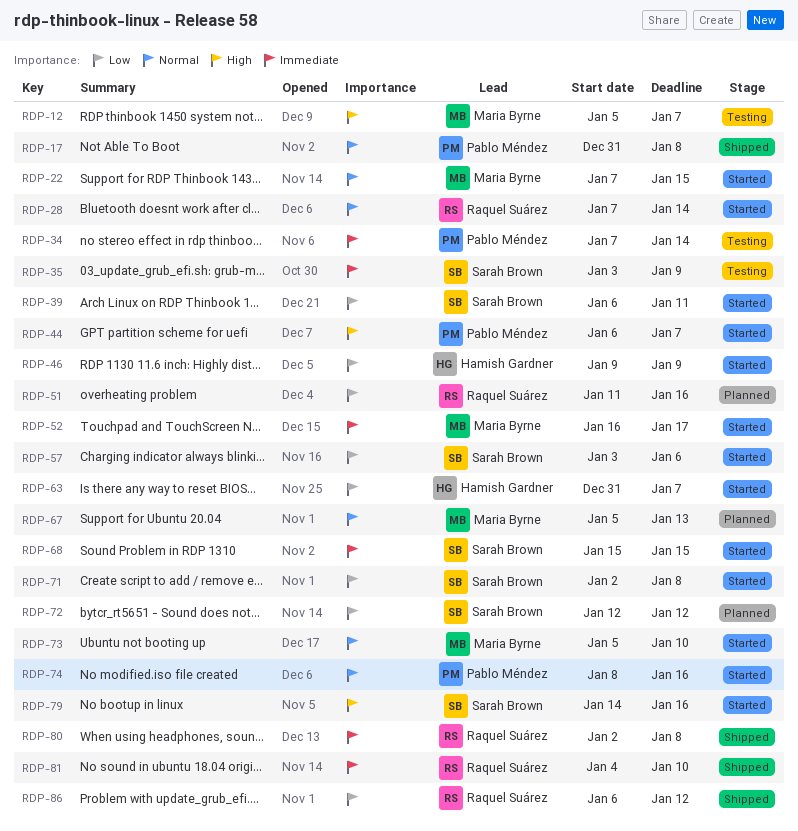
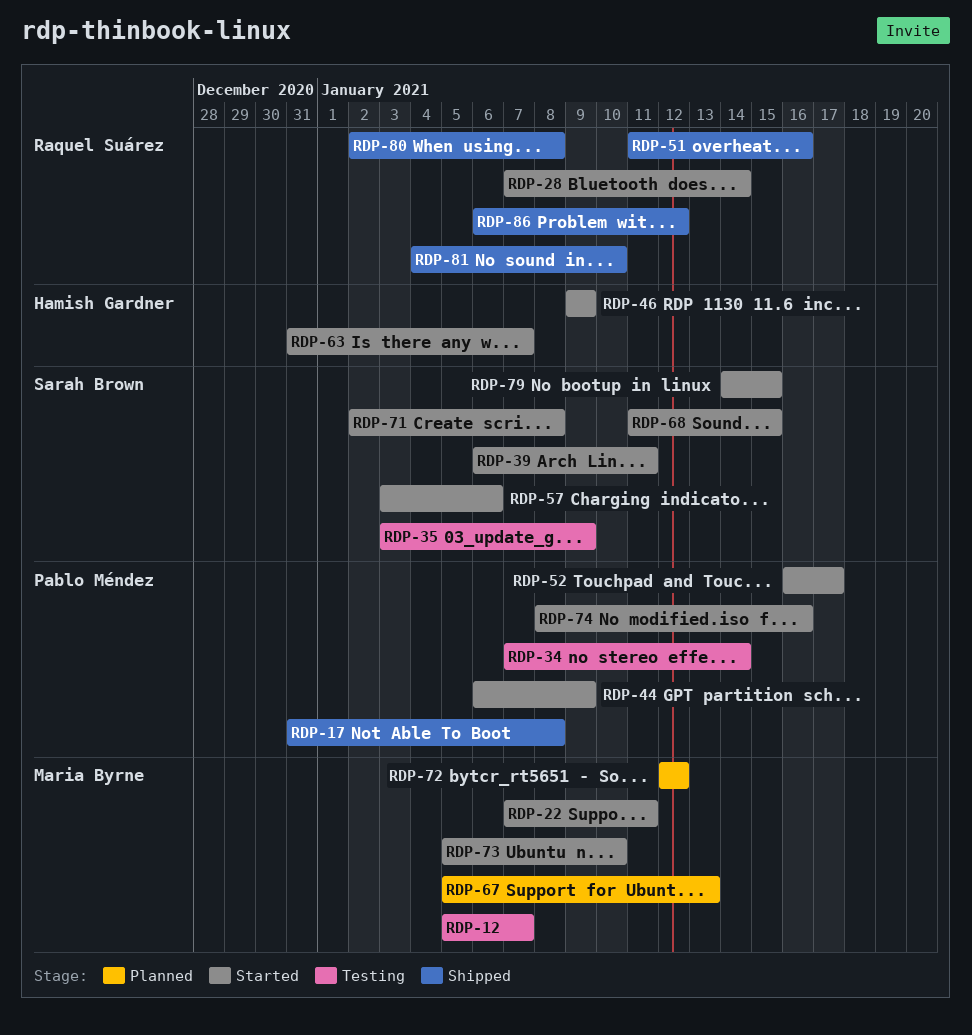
RDP-22, due: Jan 15 -> Jan 11
RDP-44, due: Jan 7 -> Jan 9
RDP-51, status: Planned -> Shipped
RDP-52, owner: Maria Byrne -> Pablo Méndez
RDP-68, start: Jan 15 -> Jan 11
RDP-72, owner: Sarah Brown -> Maria Byrne
RDP-79, due: Jan 16 -> Jan 15

